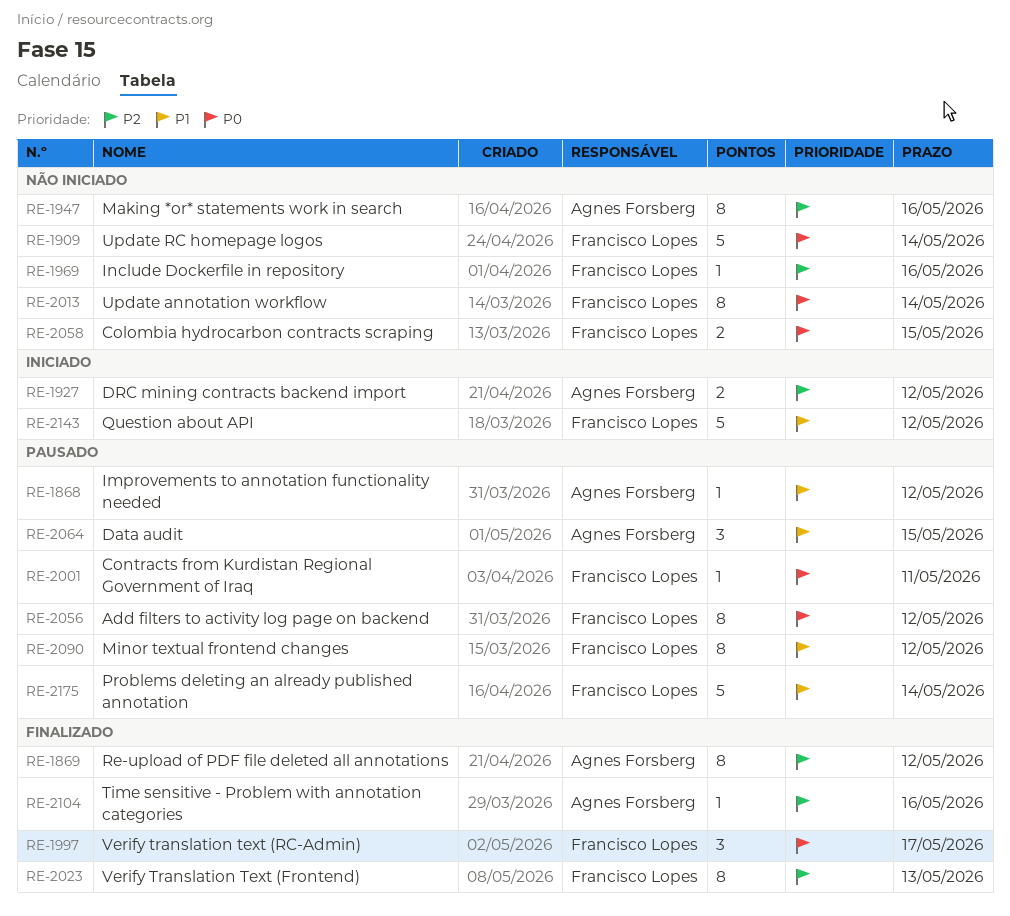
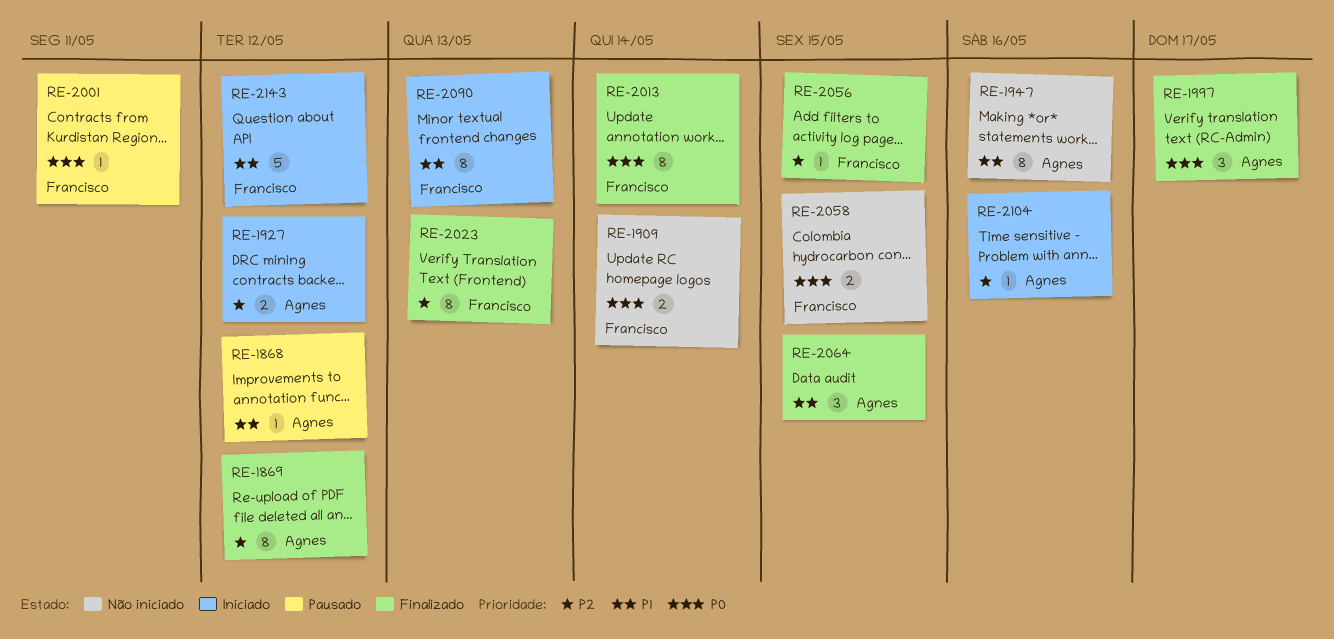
RE-1909, estimate: 5 -> 2
RE-1947, priority: P2 -> P1
RE-1969: present -> none
RE-1997, owner: Francisco Lopes -> Agnes Forsberg
RE-2013, status: Não iniciado -> Finalizado
RE-2056, status: Pausado -> Finalizado
RE-2056, priority: P0 -> P2
RE-2056, estimate: 8 -> 1
RE-2056, due: May 12 -> May 15
RE-2064, status: Pausado -> Finalizado
RE-2090, status: Pausado -> Iniciado
RE-2090, due: May 12 -> May 13
RE-2104, status: Finalizado -> Iniciado
RE-2175: present -> none

